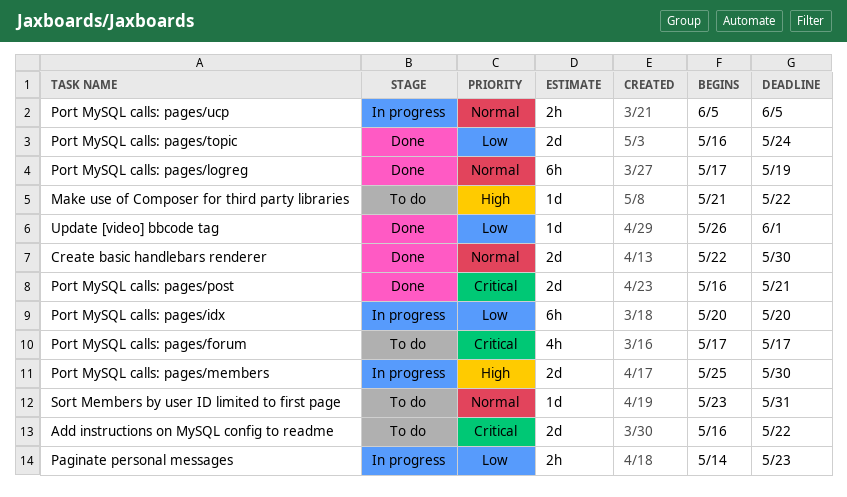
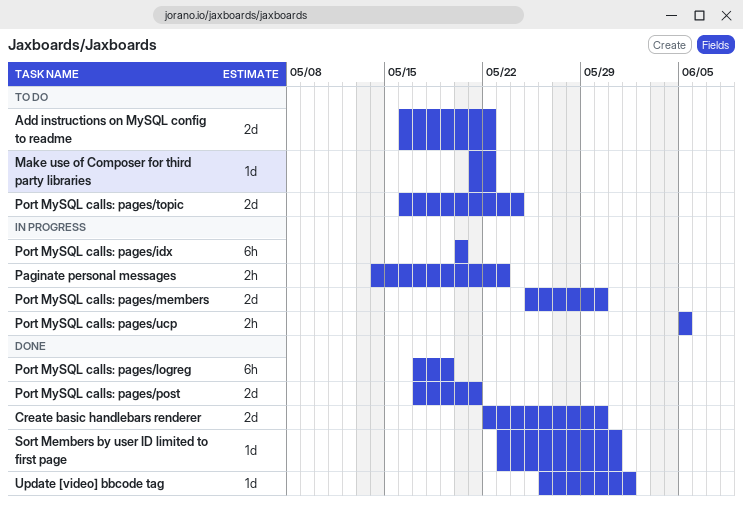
Port MySQL calls: pages/forum: present -> none
Port MySQL calls: pages/post, start: May 16 -> May 17
Port MySQL calls: pages/topic, status: Done -> To do
Sort Members by user ID limited to first page, status: To do -> Done

